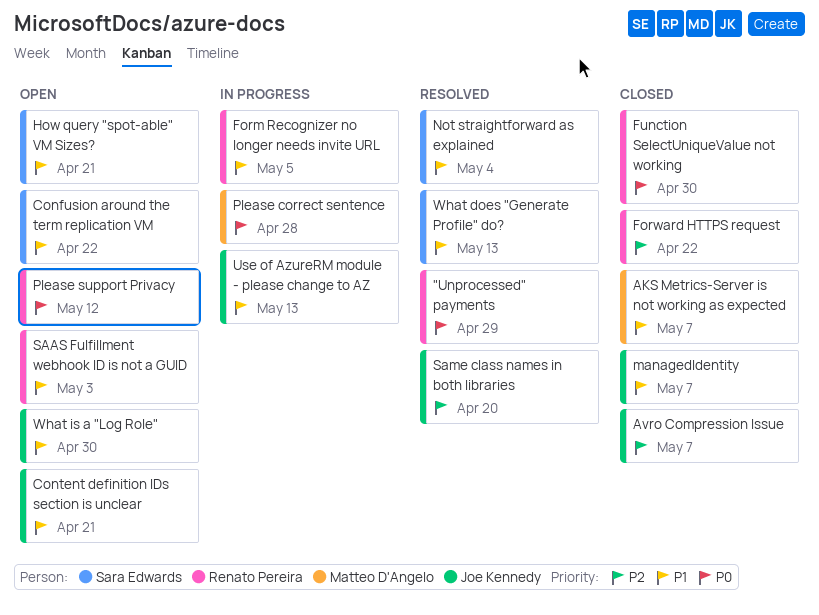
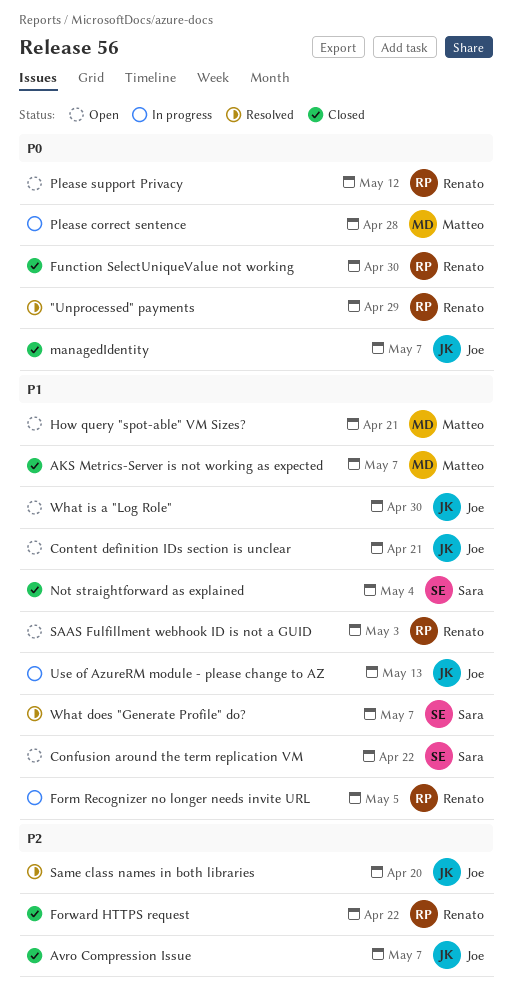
How query "spot-able" VM Sizes?, owner: Sara Edwards -> Matteo D'Angelo
managedIdentity, priority: P1 -> P0
Not straightforward as explained, status: Resolved -> Closed
What does "Generate Profile" do?, due: May 13 -> May 7

